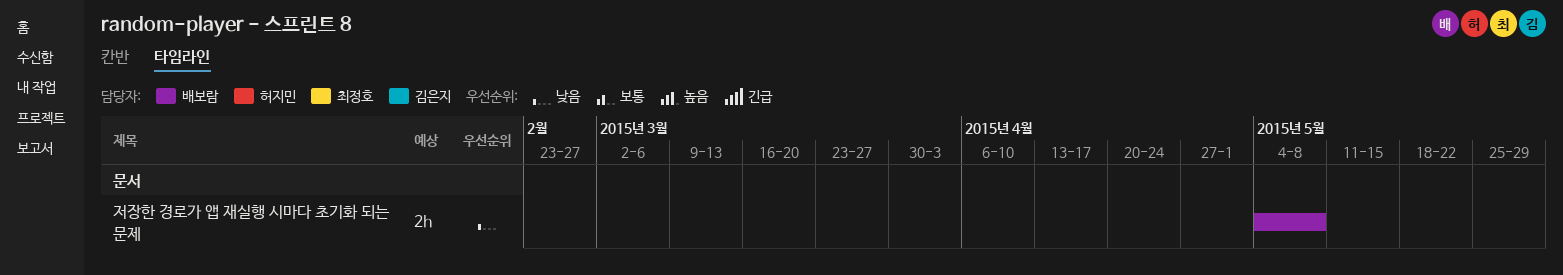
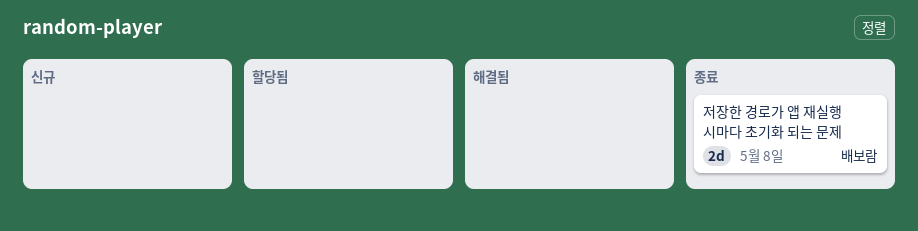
저장한 경로가 앱 재실행 시마다 초기화 되는 문제, estimate: 2h -> 2d

